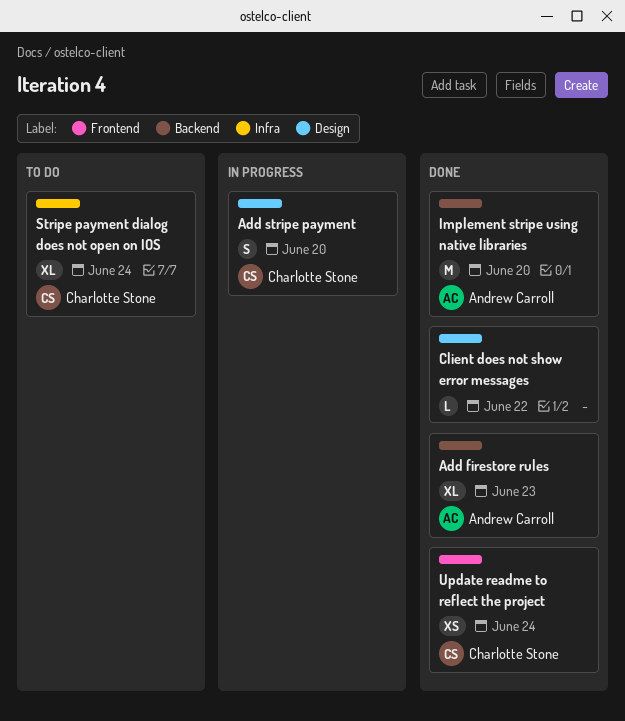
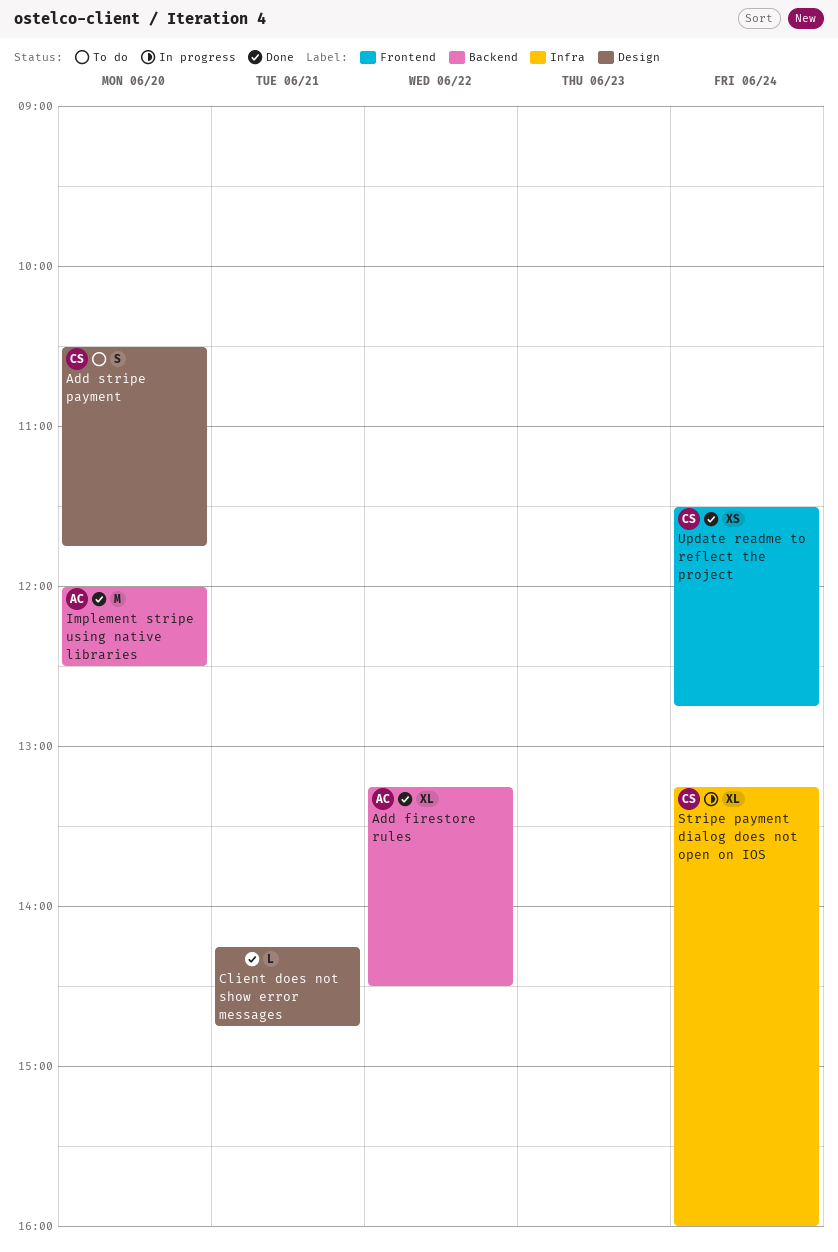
Add firestore rules, day: Jun 23 -> Jun 22
Add stripe payment, status: In progress -> To do
Client does not show error messages, day: Jun 22 -> Jun 21
Stripe payment dialog does not open on IOS, status: To do -> In progress

